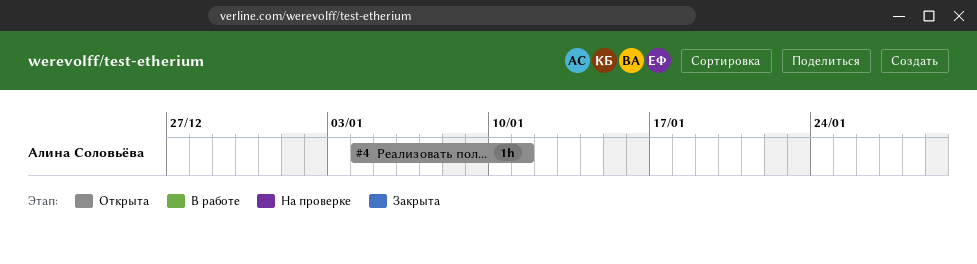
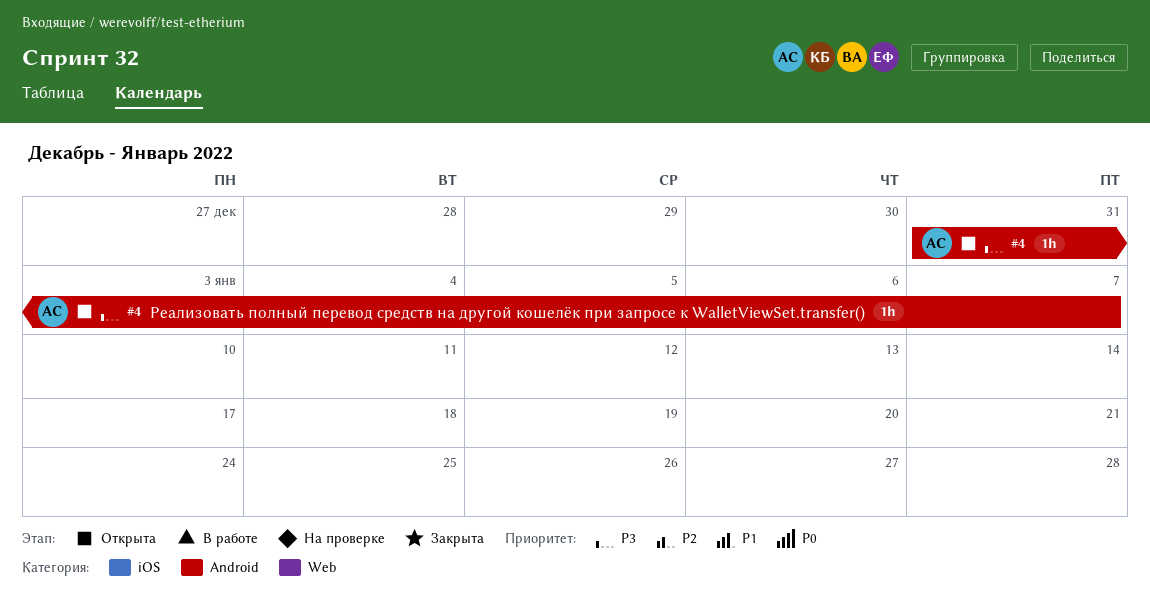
#4, start: Jan 4 -> Dec 31
#4, due: Jan 11 -> Jan 7

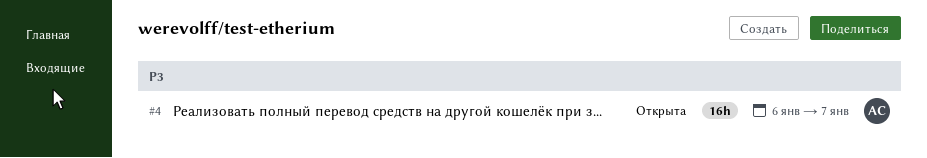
#4, estimate: 1h -> 16h
#4, start: Dec 31 -> Jan 6

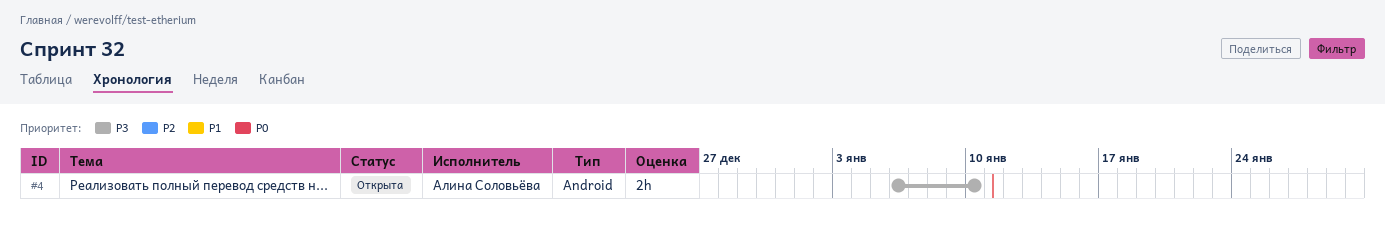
#4, estimate: 16h -> 2h
#4, due: Jan 7 -> Jan 10

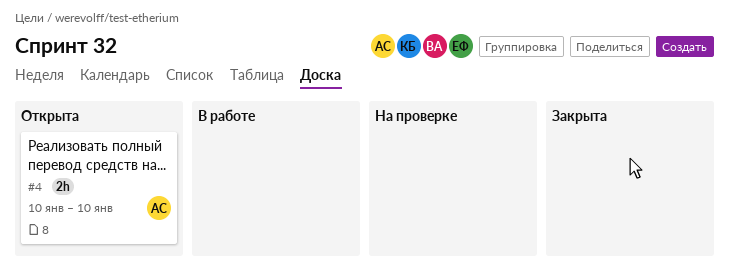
#4, start: Jan 6 -> Jan 10

